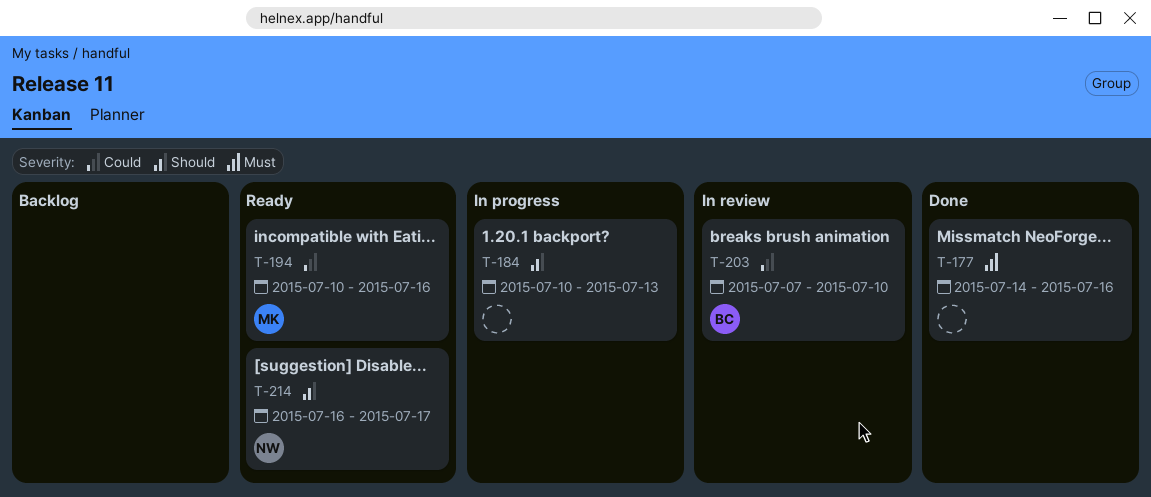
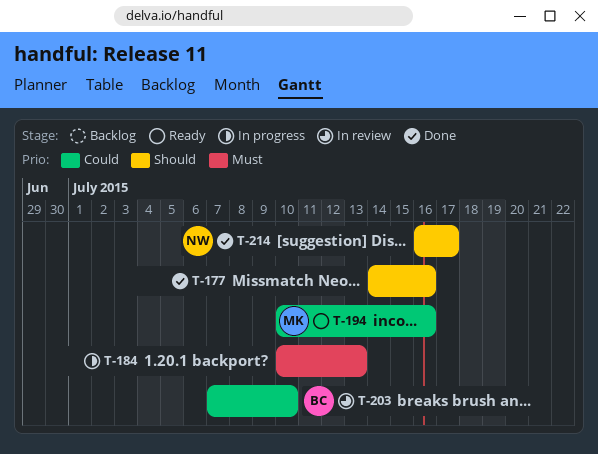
T-177, priority: Must -> Should
T-184, priority: Should -> Must
T-214, status: Ready -> Done

